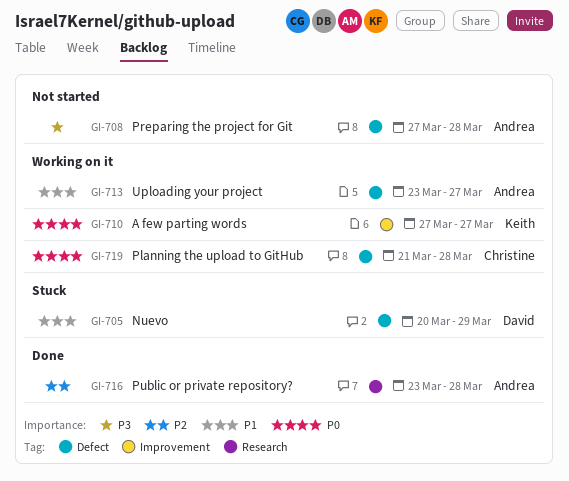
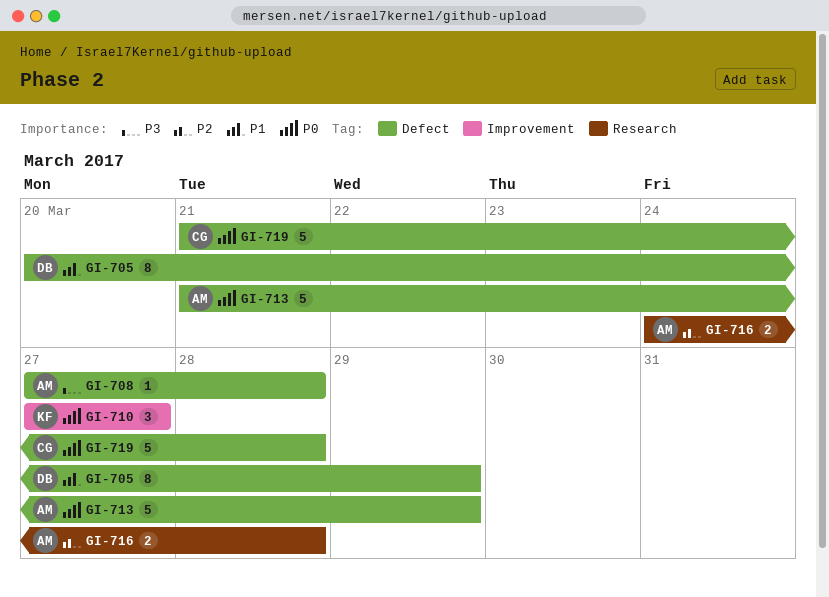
GI-713, priority: P1 -> P0
GI-713, start: Mar 23 -> Mar 21
GI-713, due: Mar 27 -> Mar 29
GI-716, start: Mar 23 -> Mar 24

